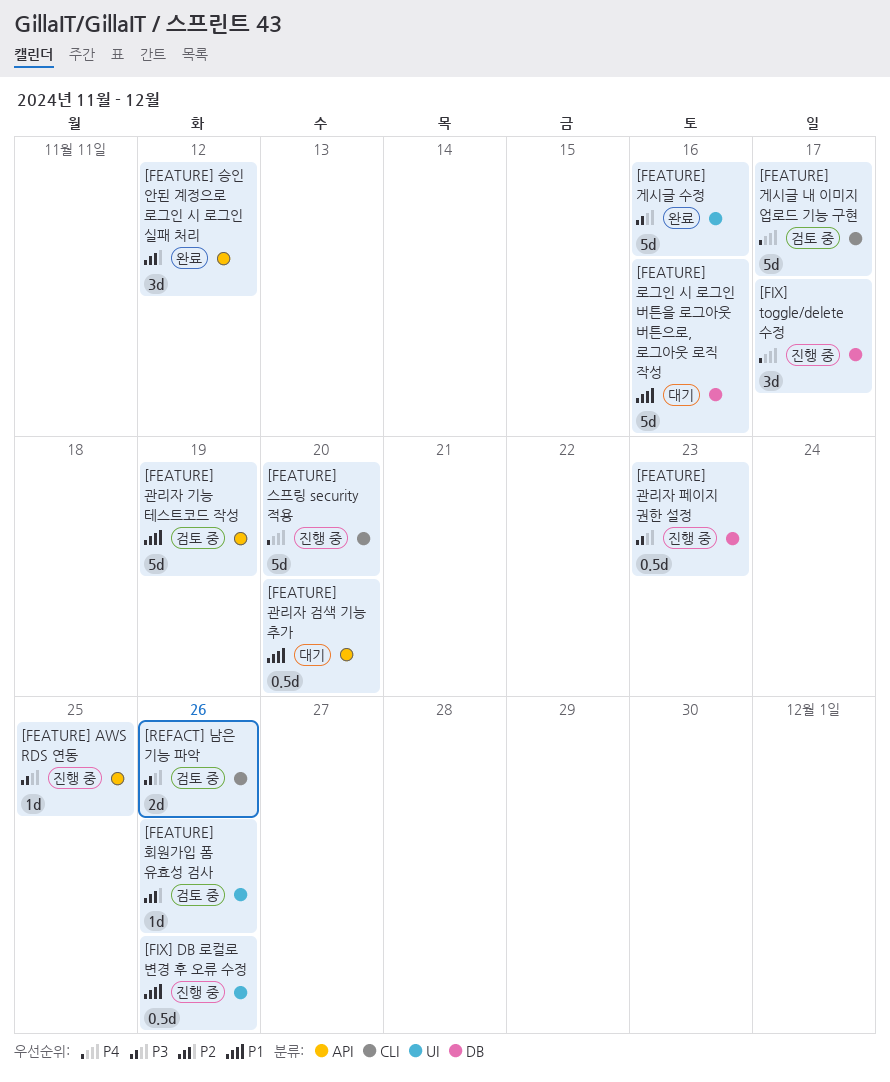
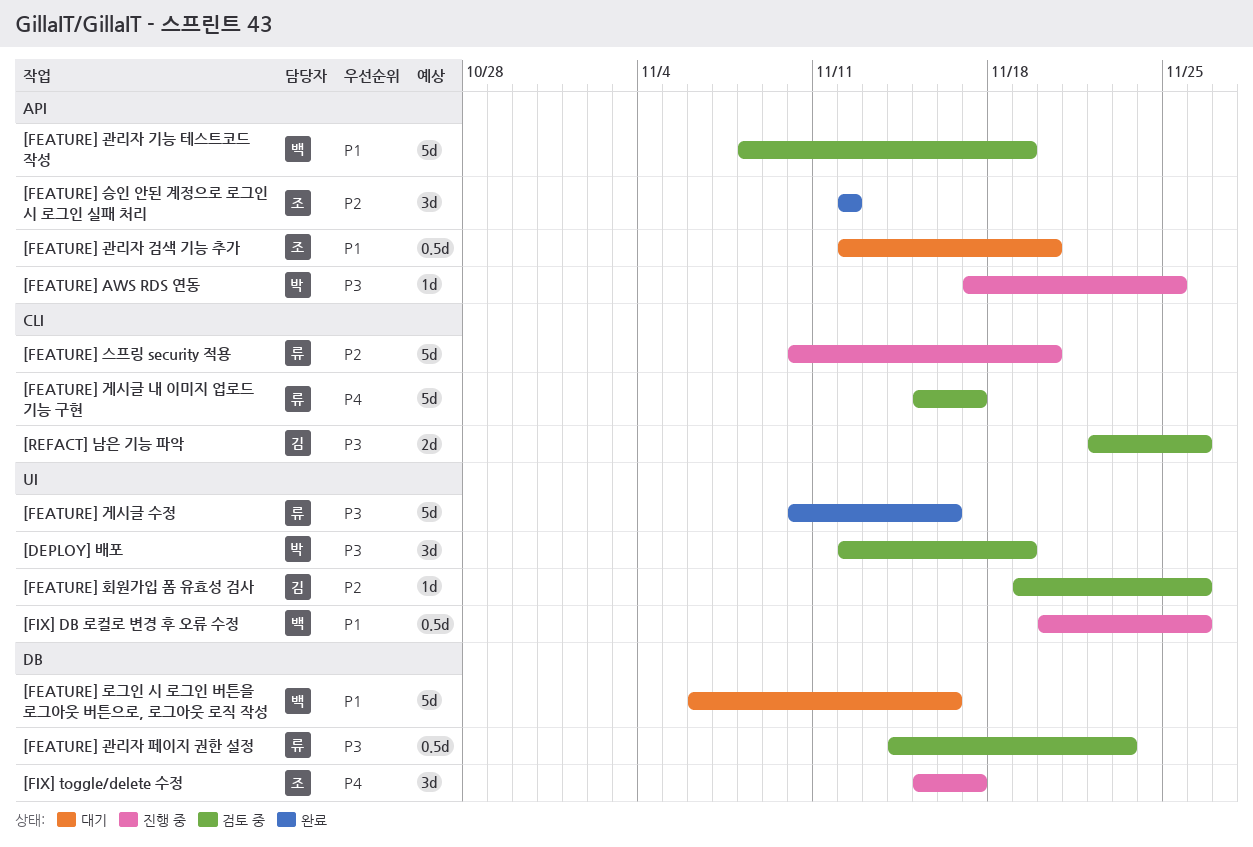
[DEPLOY] 배포: none -> present
[FEATURE] 관리자 페이지 권한 설정, status: 진행 중 -> 검토 중
[FEATURE] 스프링 security 적용, priority: P4 -> P2

